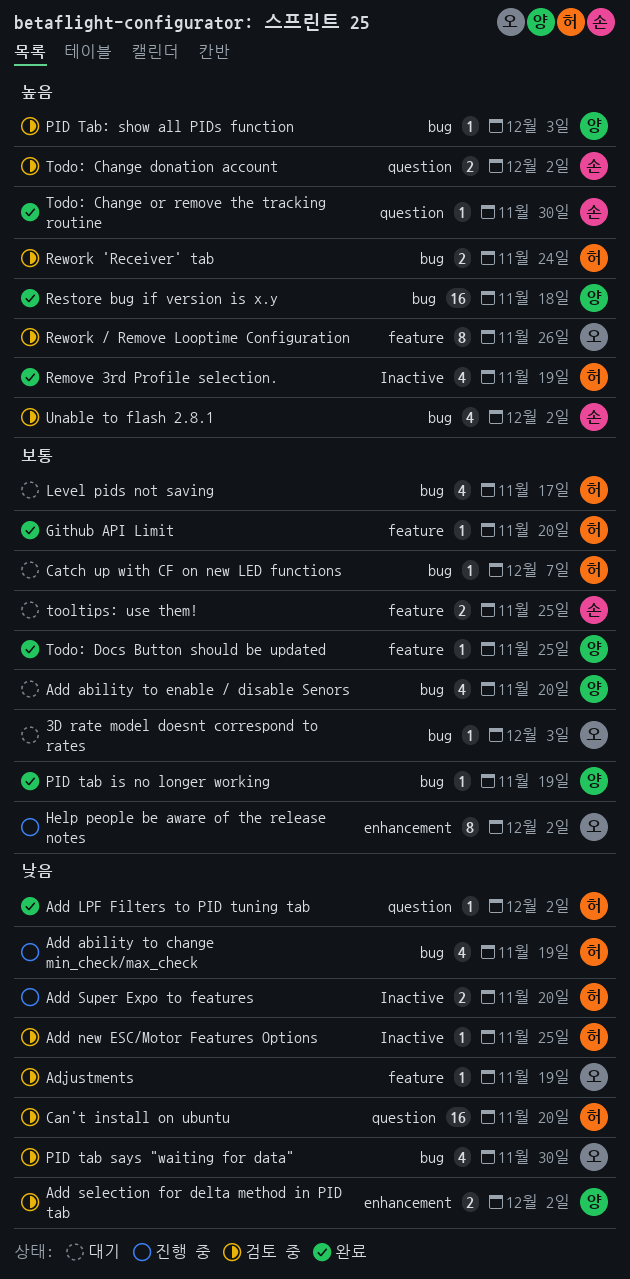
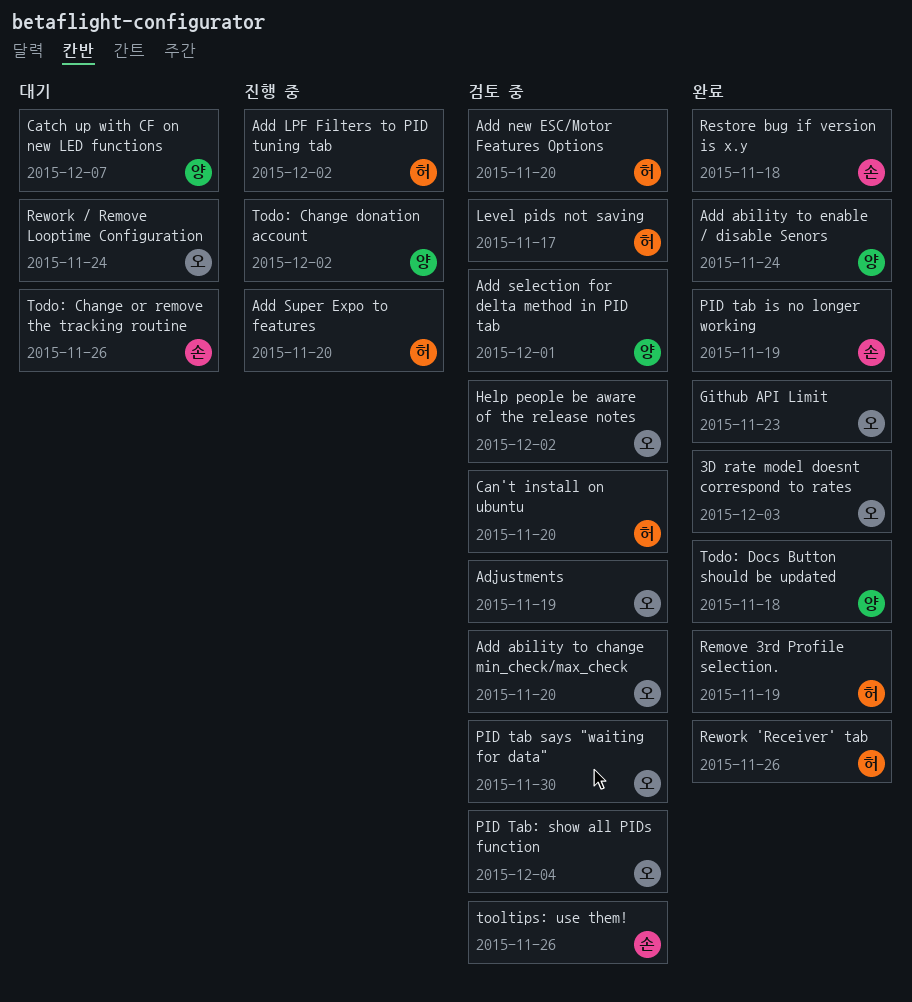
3D rate model doesnt correspond to rates, status: 대기 -> 완료
Add ability to change min_check/max_check, status: 진행 중 -> 검토 중
Add ability to change min_check/max_check, owner: 허 -> 오
Add ability to change min_check/max_check, due: Nov 19 -> Nov 20
Add ability to enable / disable Senors, status: 대기 -> 완료
Add ability to enable / disable Senors, due: Nov 20 -> Nov 24
Add LPF Filters to PID tuning tab, status: 완료 -> 진행 중
Add new ESC/Motor Features Options, due: Nov 25 -> Nov 20
Add selection for delta method in PID tab, due: Dec 2 -> Dec 1
Catch up with CF on new LED functions, owner: 허 -> 양
Github API Limit, owner: 허 -> 오
Github API Limit, due: Nov 20 -> Nov 23
Help people be aware of the release notes, status: 진행 중 -> 검토 중
Level pids not saving, status: 대기 -> 검토 중
PID tab is no longer working, owner: 양 -> 손
PID Tab: show all PIDs function, owner: 양 -> 오
PID Tab: show all PIDs function, due: Dec 3 -> Dec 4
Restore bug if version is x.y, owner: 양 -> 손
Rework 'Receiver' tab, status: 검토 중 -> 완료
Rework 'Receiver' tab, due: Nov 24 -> Nov 26
Rework / Remove Looptime Configuration, status: 검토 중 -> 대기
Rework / Remove Looptime Configuration, due: Nov 26 -> Nov 24
Todo: Change donation account, status: 검토 중 -> 진행 중
Todo: Change donation account, owner: 손 -> 양
Todo: Change or remove the tracking routine, status: 완료 -> 대기
Todo: Change or remove the tracking routine, due: Nov 30 -> Nov 26
Todo: Docs Button should be updated, due: Nov 25 -> Nov 18
tooltips: use them!, status: 대기 -> 검토 중
tooltips: use them!, due: Nov 25 -> Nov 26
Unable to flash 2.8.1: present -> none

